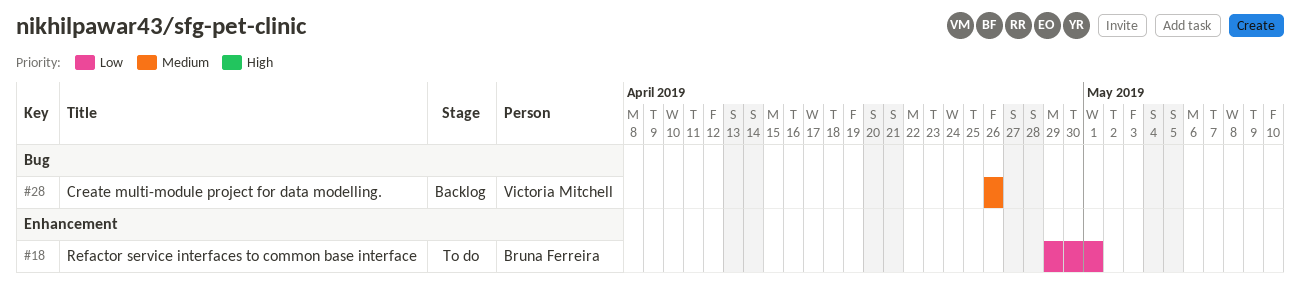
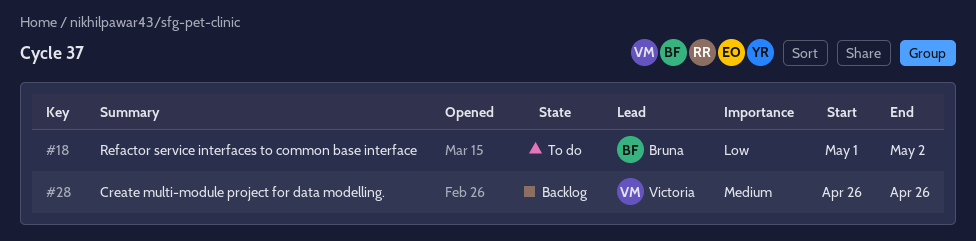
#18, start: Apr 29 -> May 1
#18, due: May 1 -> May 2

